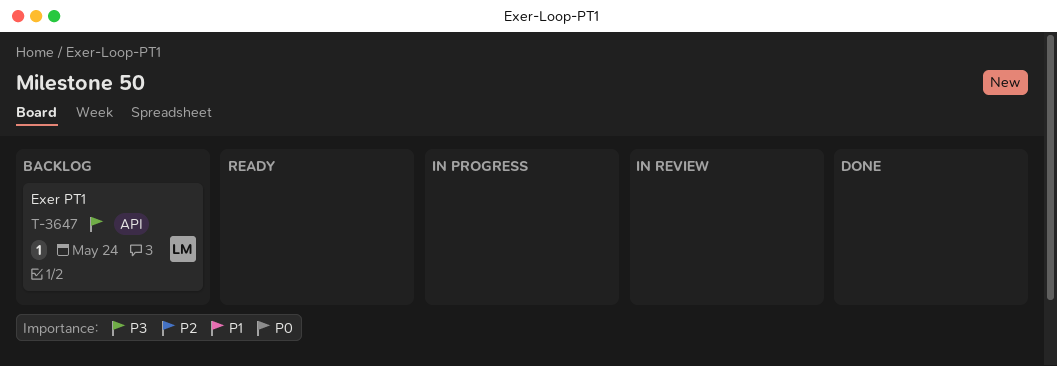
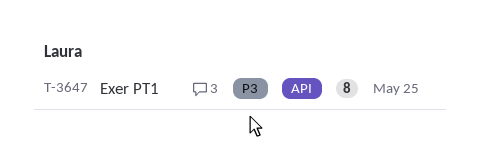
T-3647, estimate: 1 -> 8
T-3647, due: May 24 -> May 25

